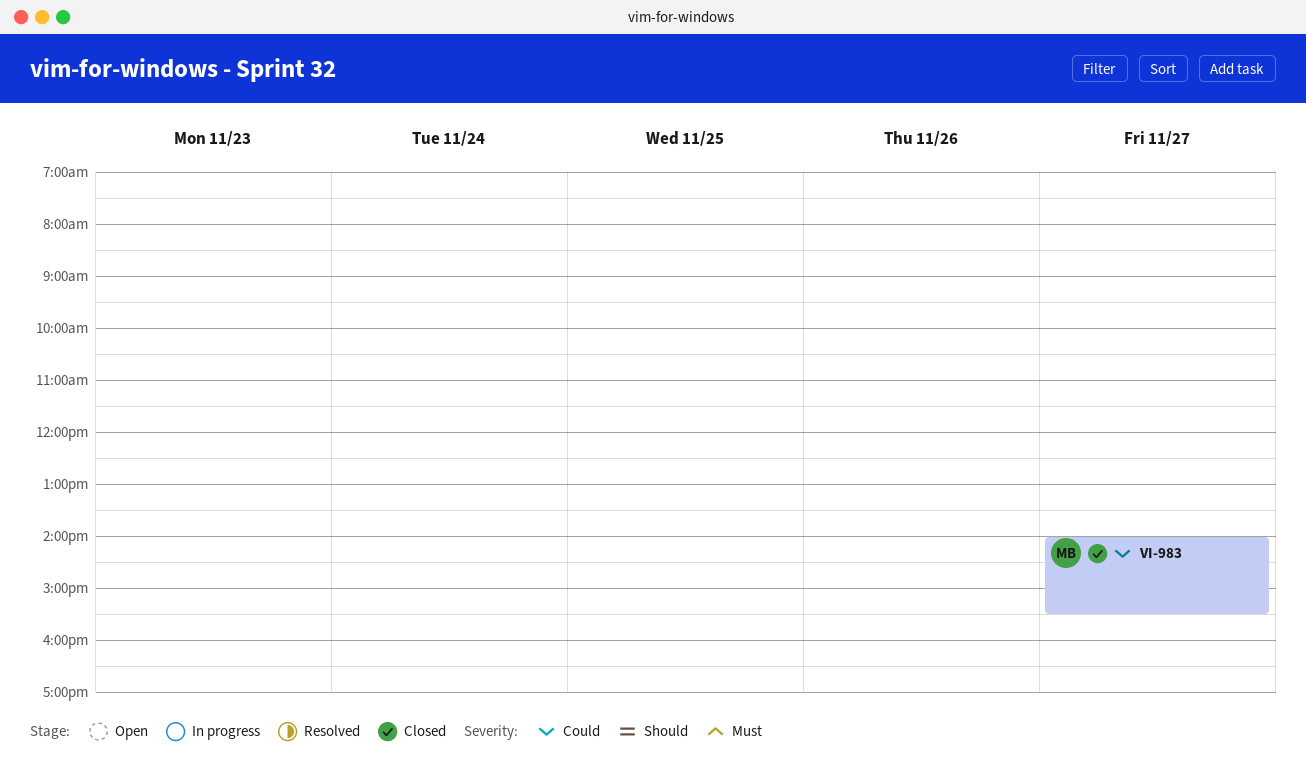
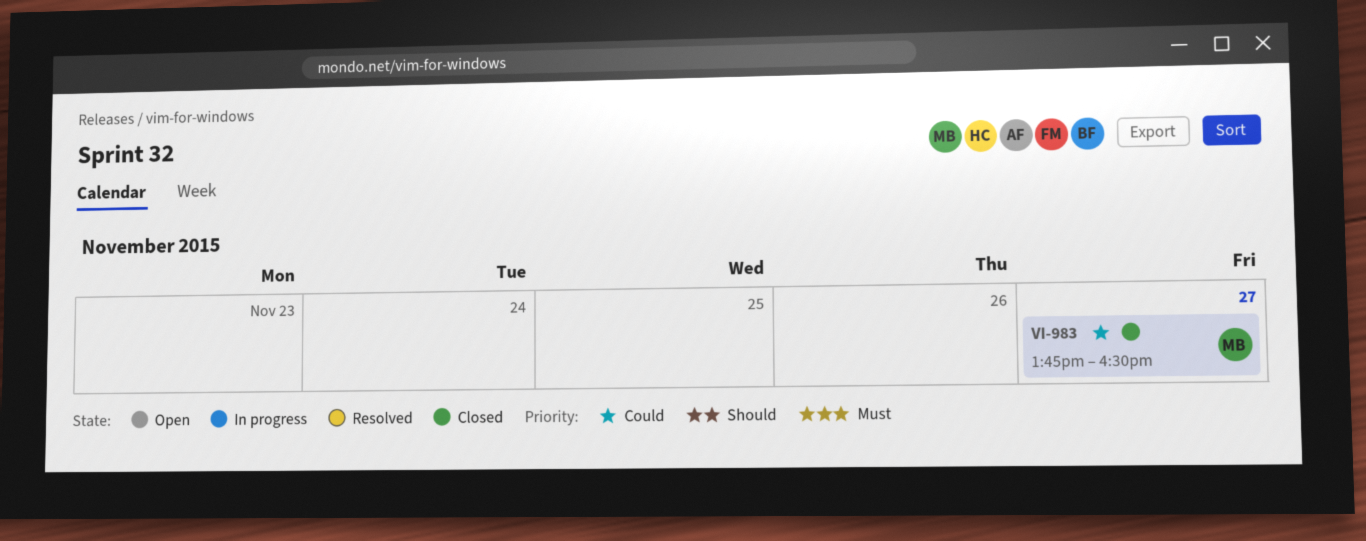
VI-983, begins: 14:00 -> 13:45
VI-983, ends: 15:30 -> 16:30

